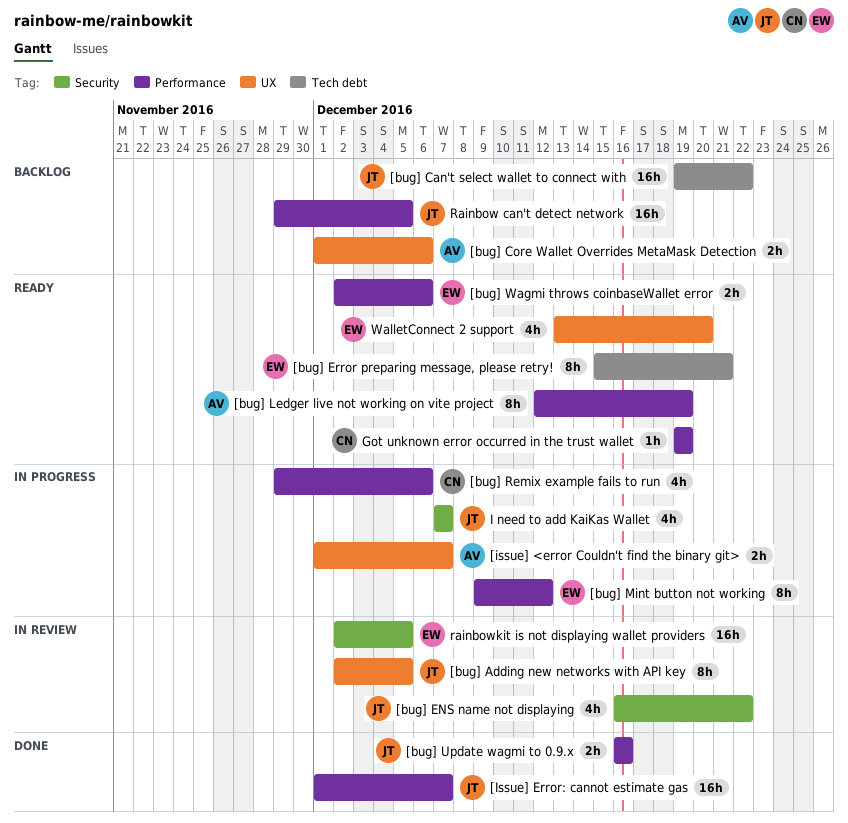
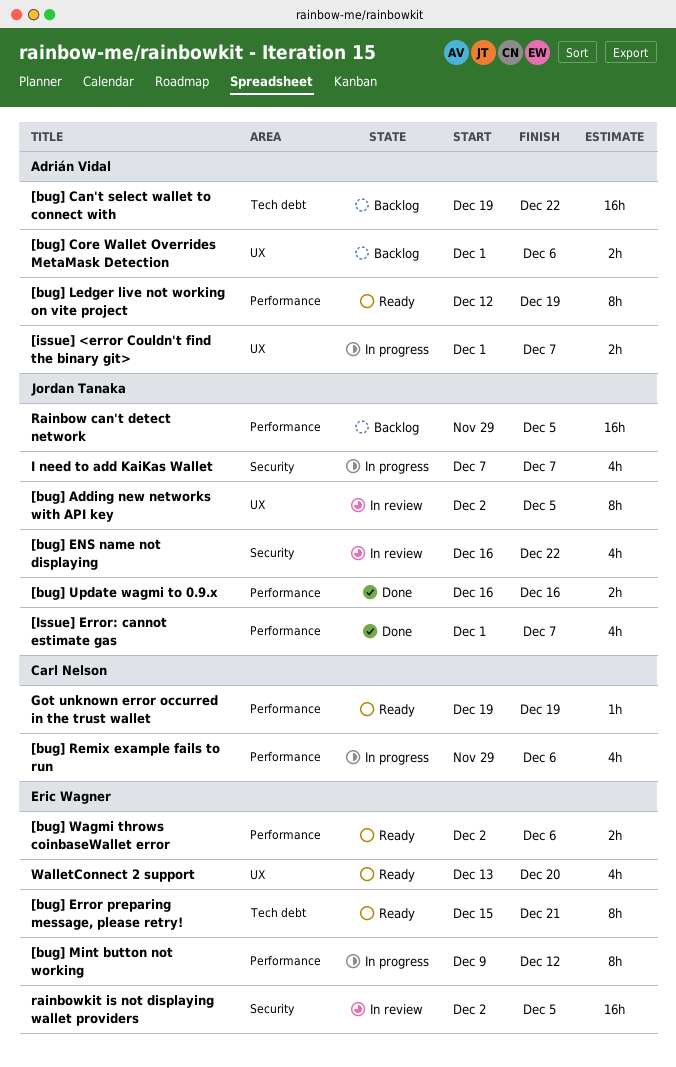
[bug] Can't select wallet to connect with, owner: Jordan Tanaka -> Adrián Vidal
[Issue] Error: cannot estimate gas, estimate: 16h -> 4h

